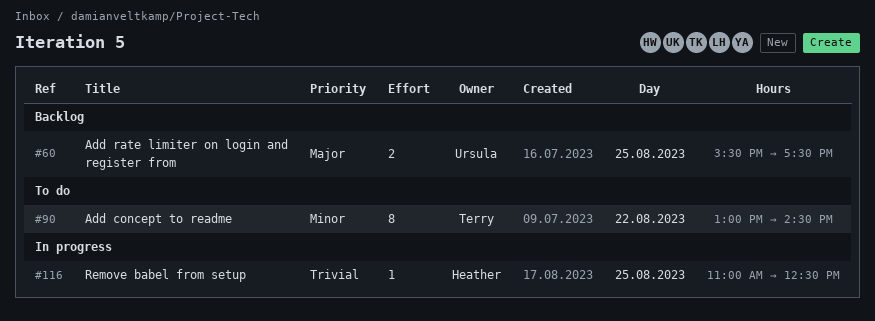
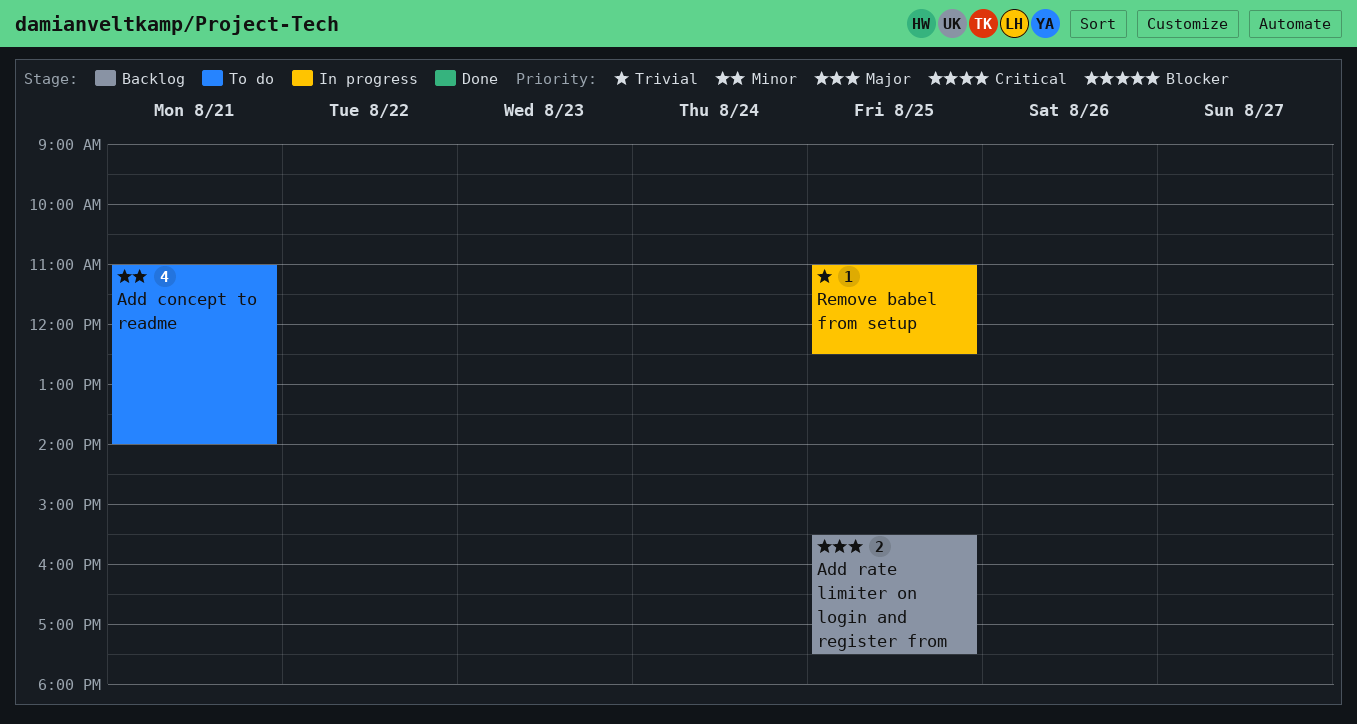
Add concept to readme, estimate: 8 -> 4
Add concept to readme, day: Aug 22 -> Aug 21
Add concept to readme, begins: 13:00 -> 11:00
Add concept to readme, ends: 14:30 -> 14:00

